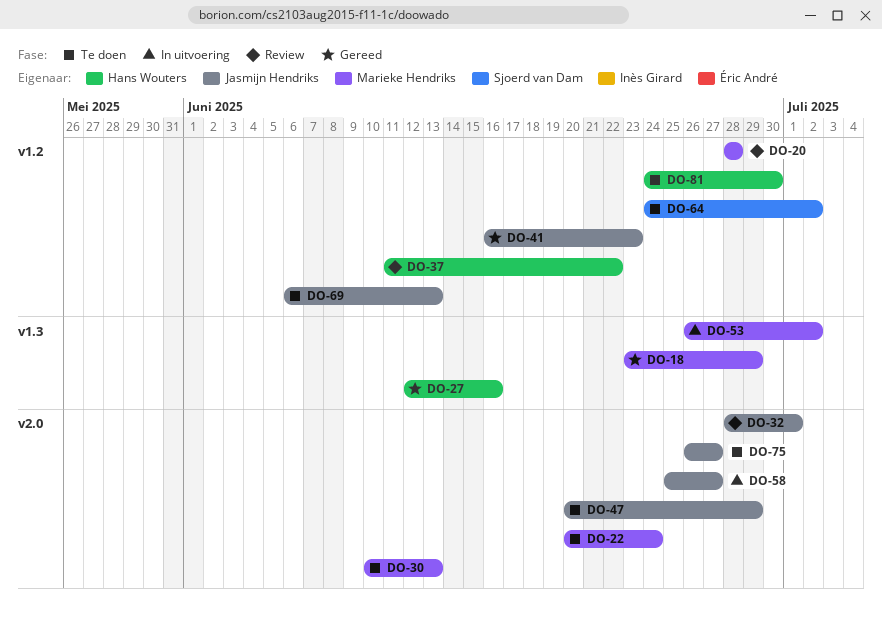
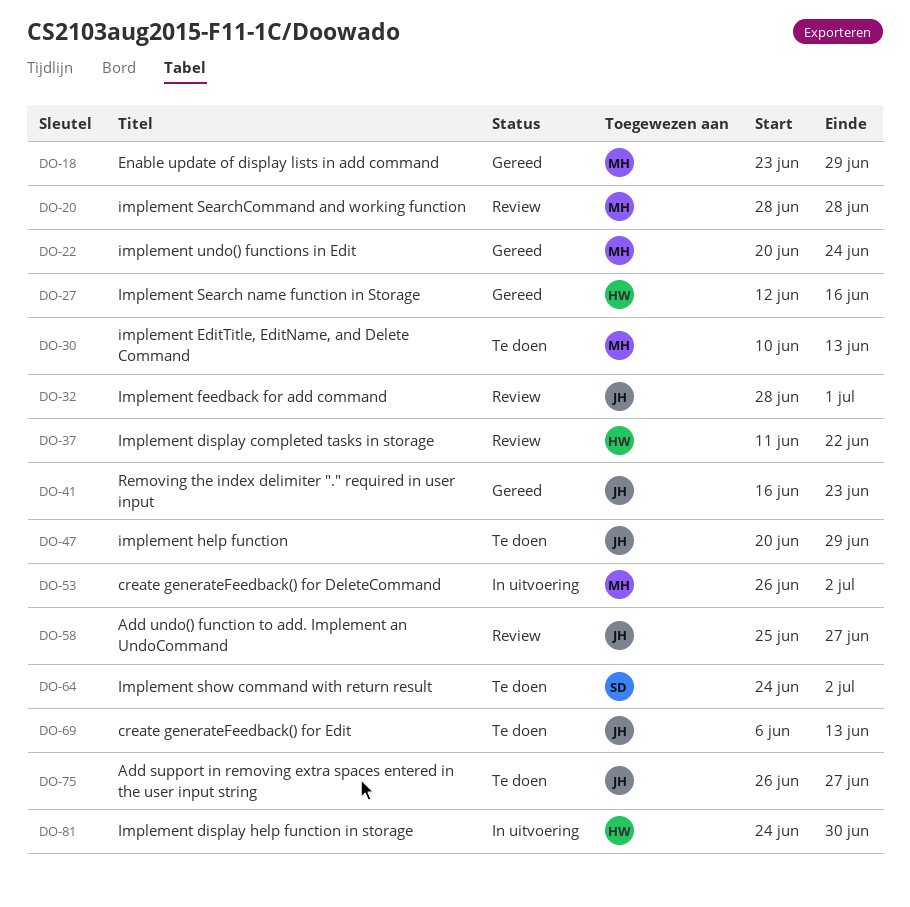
DO-22, status: Te doen -> Gereed
DO-58, status: In uitvoering -> Review
DO-81, status: Te doen -> In uitvoering

